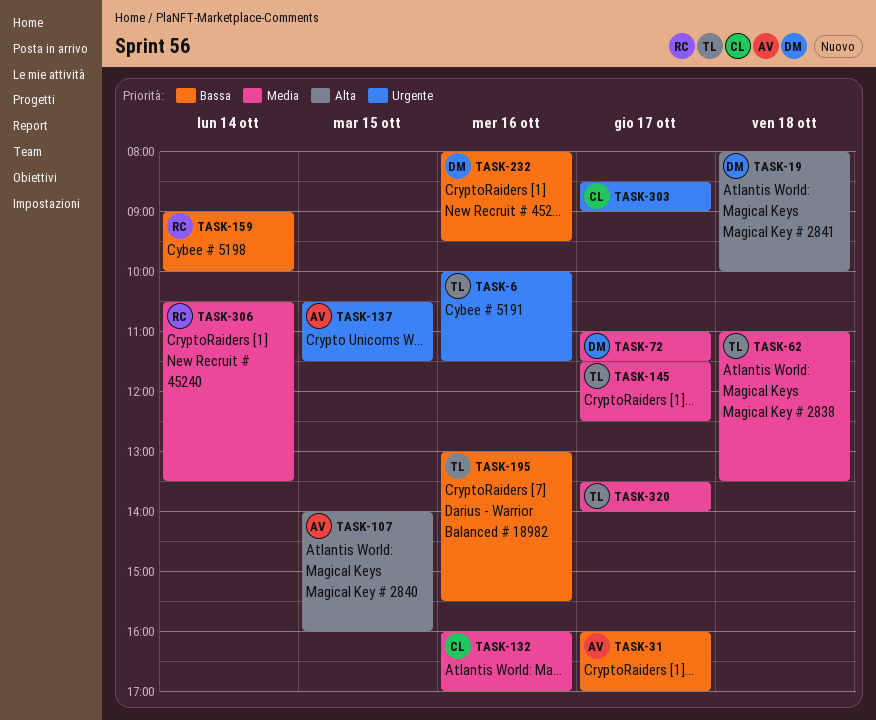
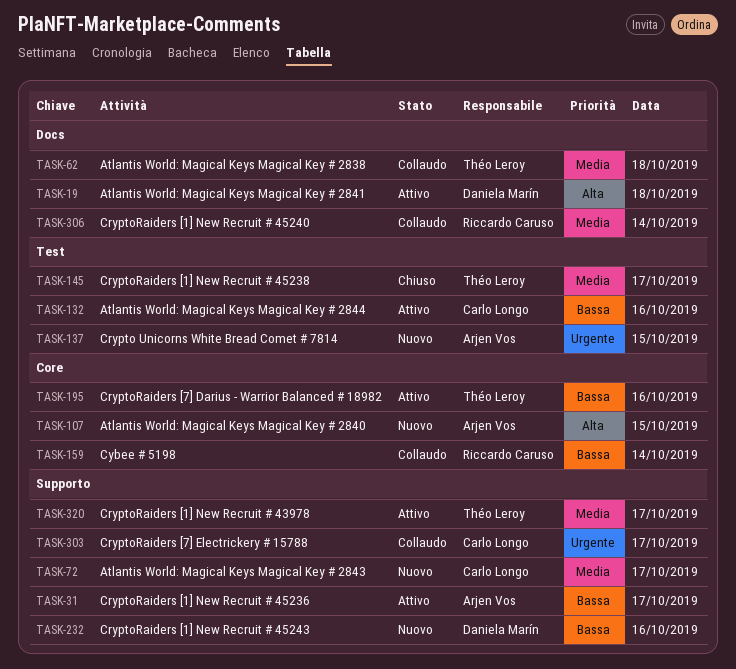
TASK-6: present -> none
TASK-72, owner: Daniela Marín -> Carlo Longo
TASK-132, priority: Media -> Bassa

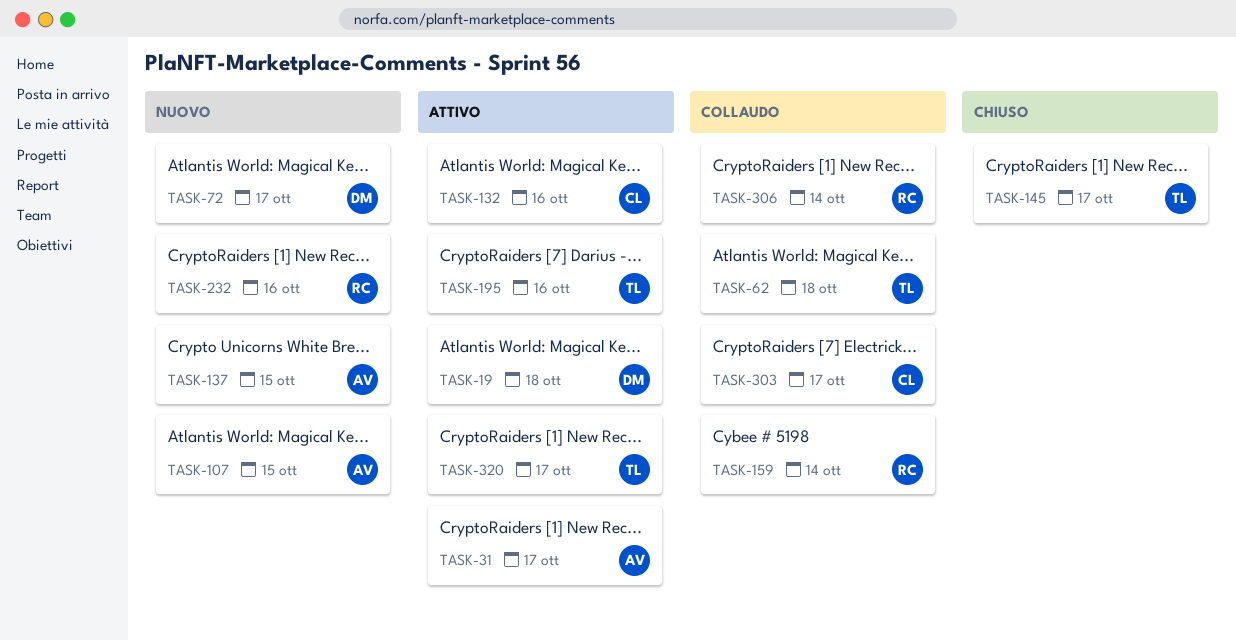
TASK-72, owner: Carlo Longo -> Daniela Marín
TASK-232, owner: Daniela Marín -> Riccardo Caruso

